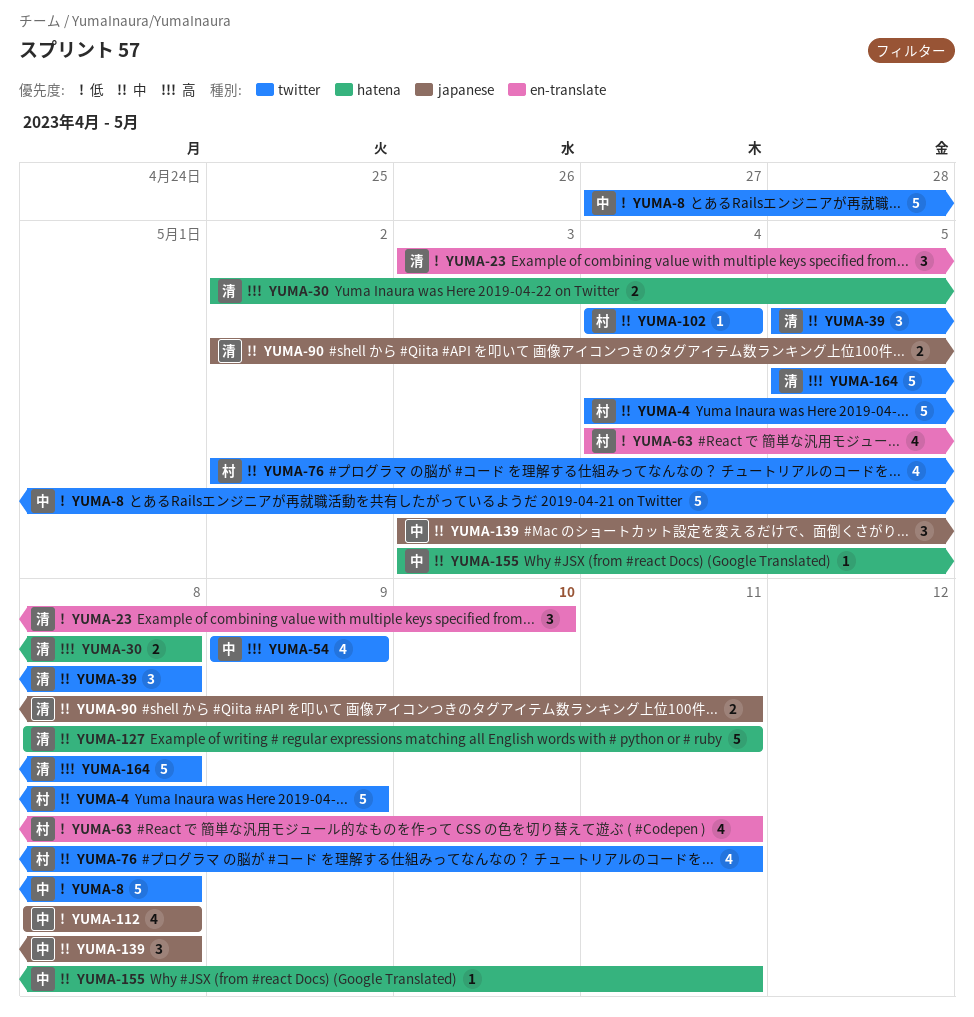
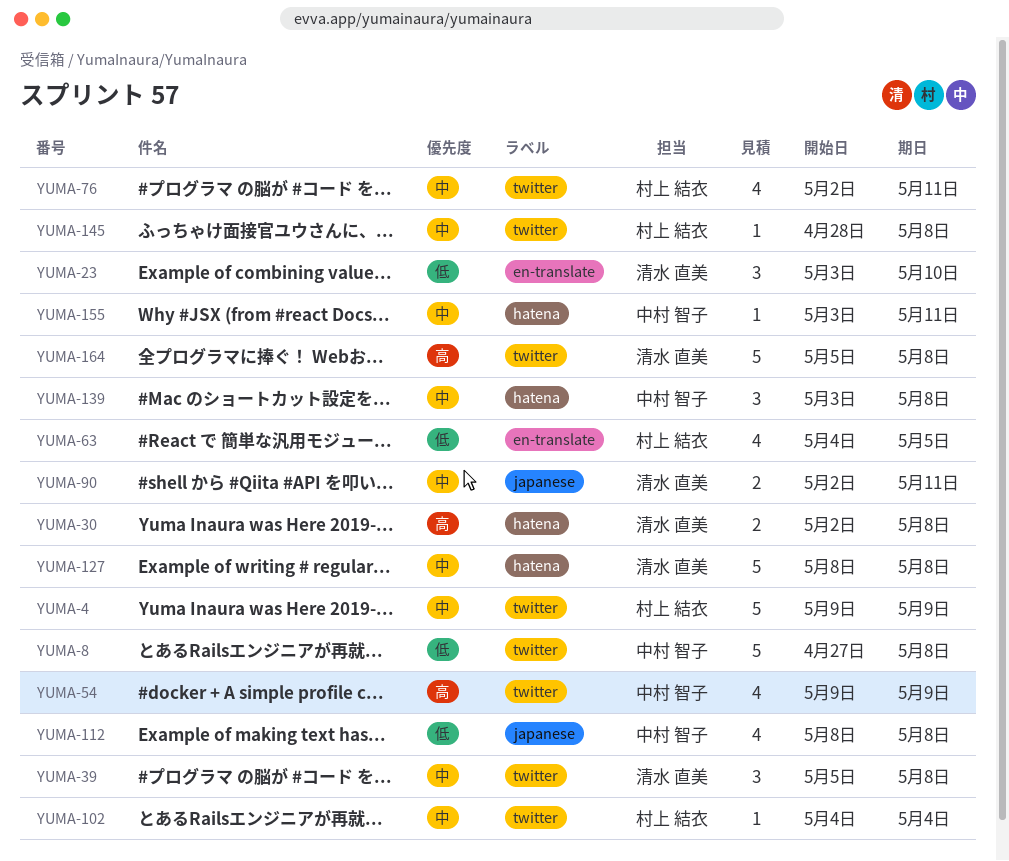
YUMA-4, start: May 4 -> May 9
YUMA-63, due: May 11 -> May 5
YUMA-127, due: May 11 -> May 8
YUMA-139, label: japanese -> hatena
YUMA-145: none -> present

